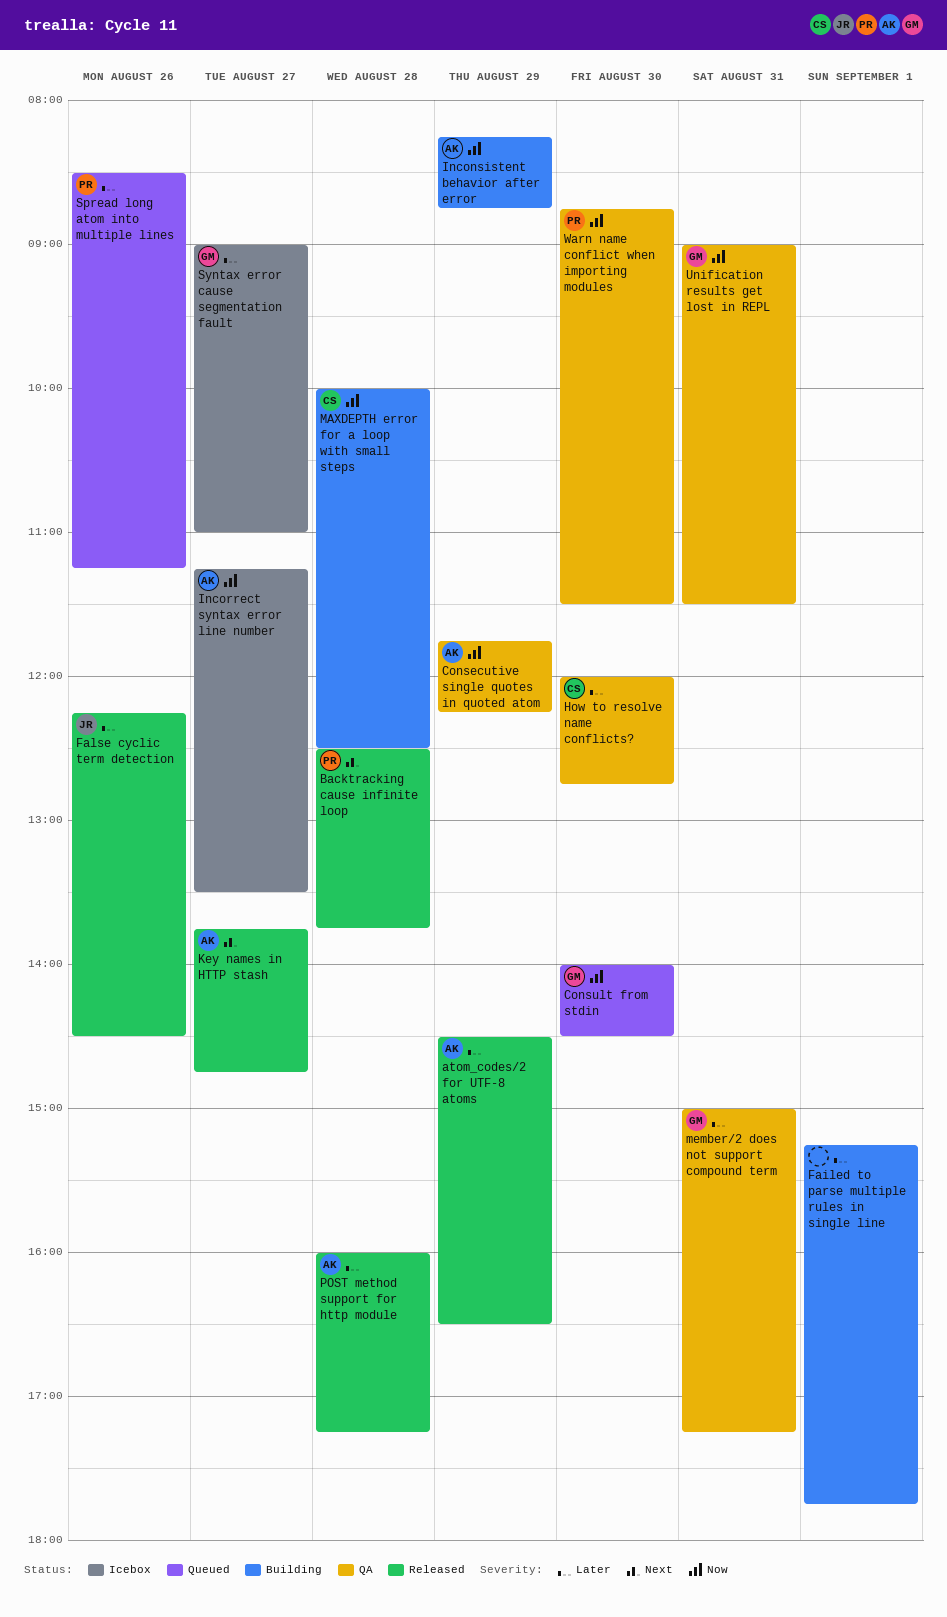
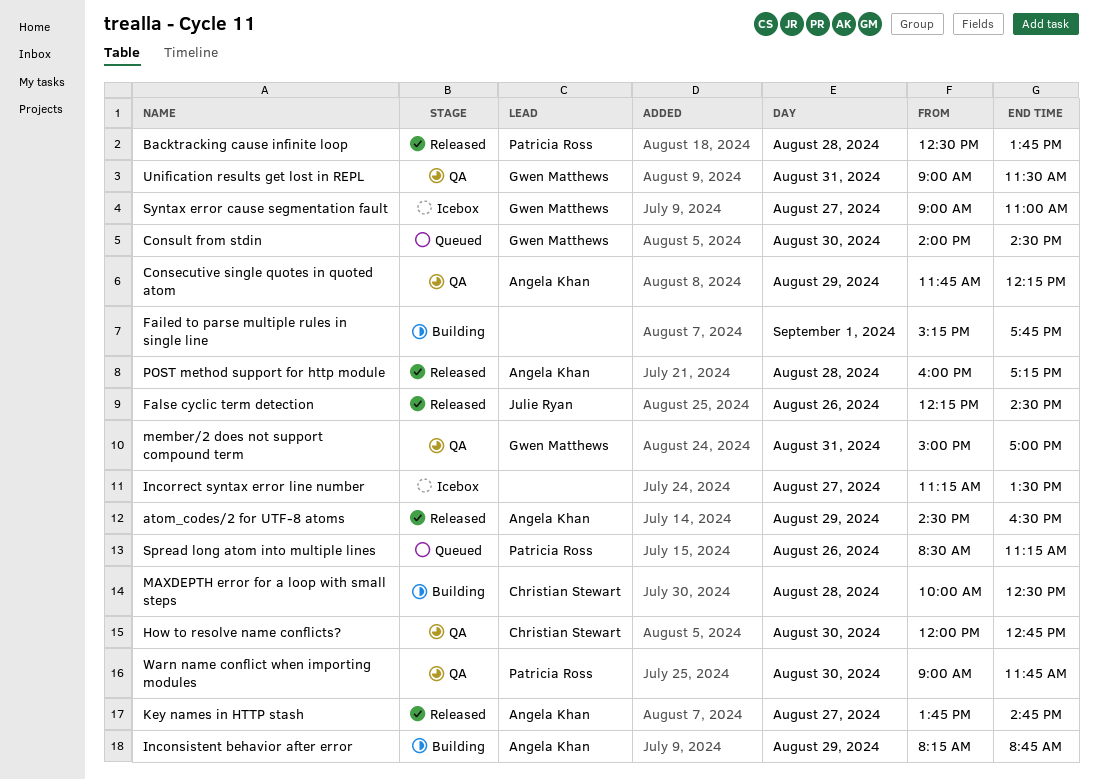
Incorrect syntax error line number, owner: Angela Khan -> none
member/2 does not support compound term, ends: 17:15 -> 17:00
Warn name conflict when importing modules, begins: 08:45 -> 09:00
Warn name conflict when importing modules, ends: 11:30 -> 11:45

